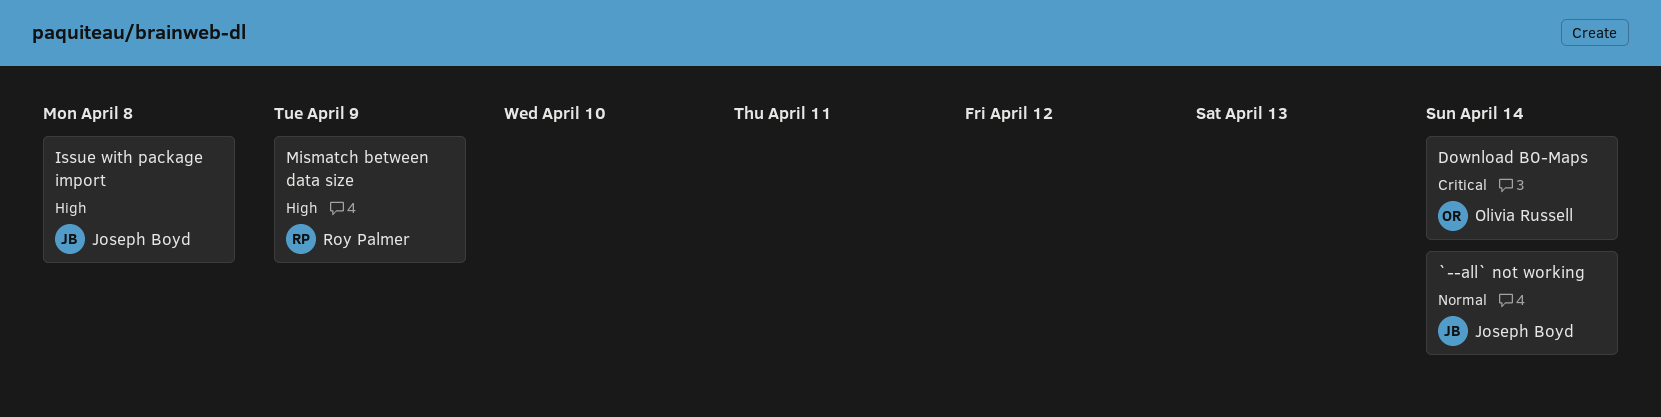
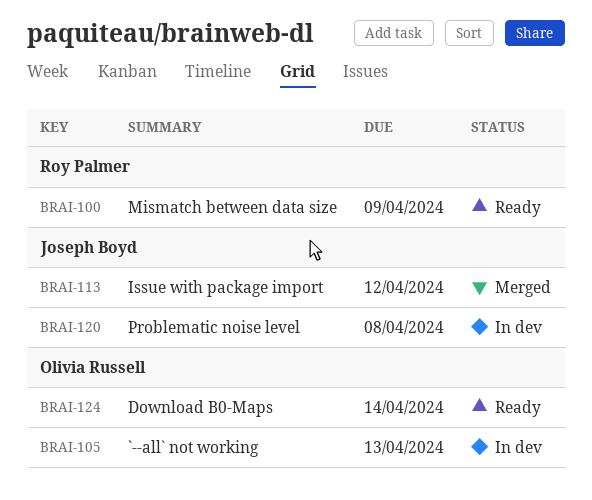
`--all` not working, owner: Joseph Boyd -> Olivia Russell
`--all` not working, due: Apr 14 -> Apr 13
Issue with package import, due: Apr 8 -> Apr 12
Problematic noise level: none -> present

